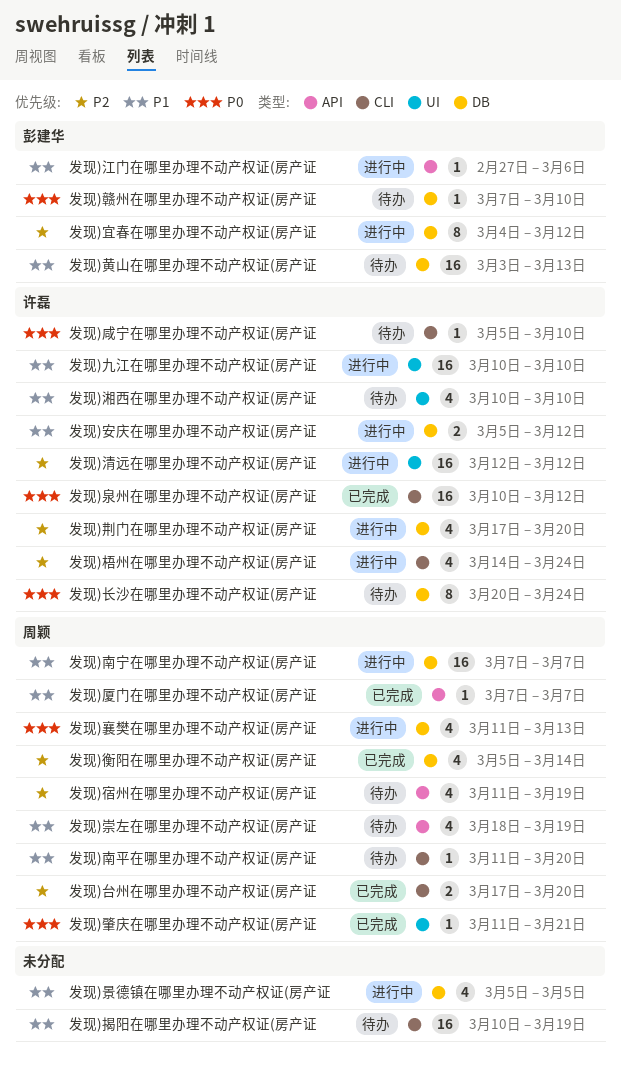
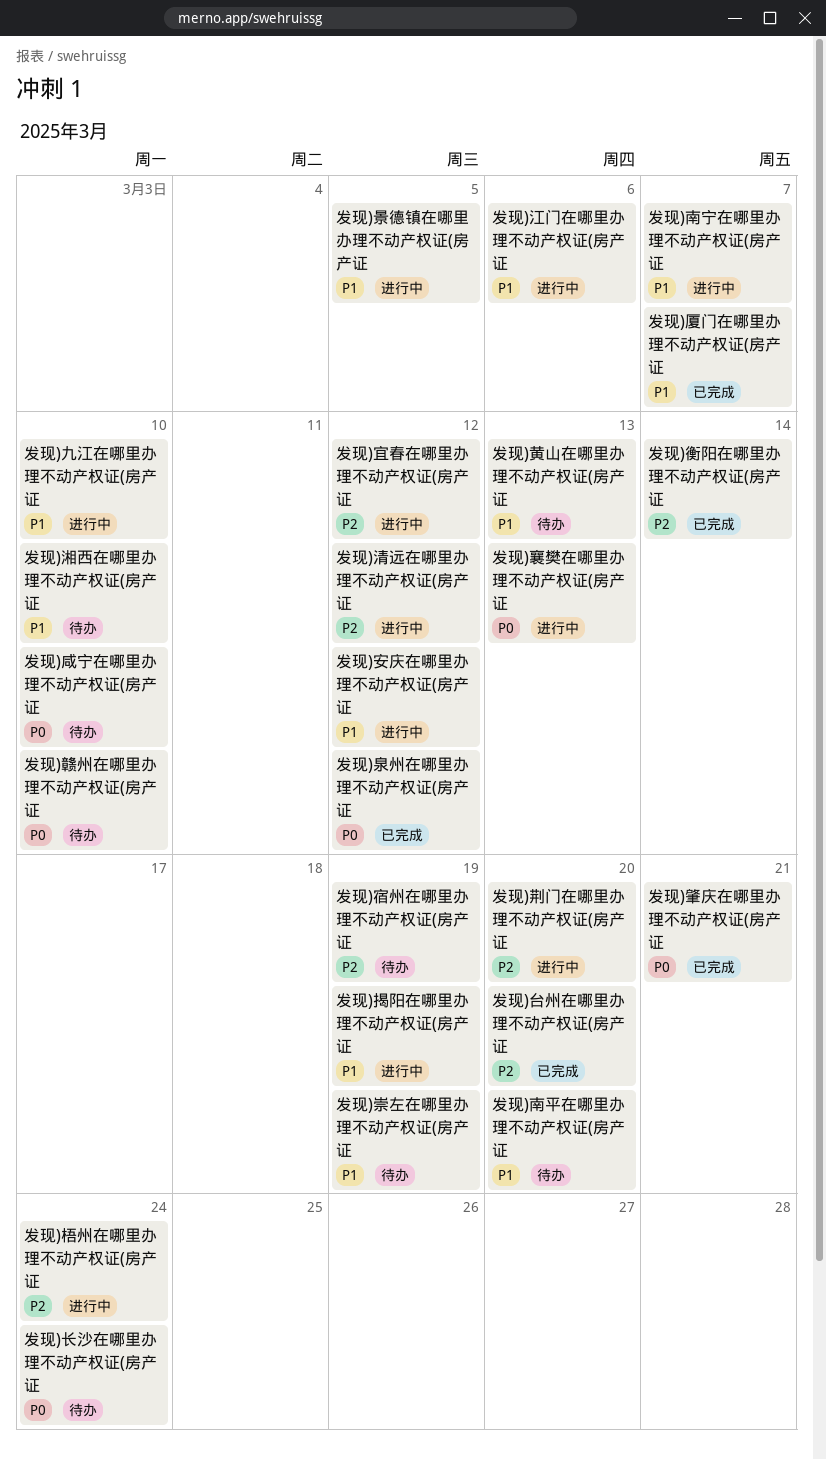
发现)揭阳在哪里办理不动产权证(房产证, status: 待办 -> 进行中

